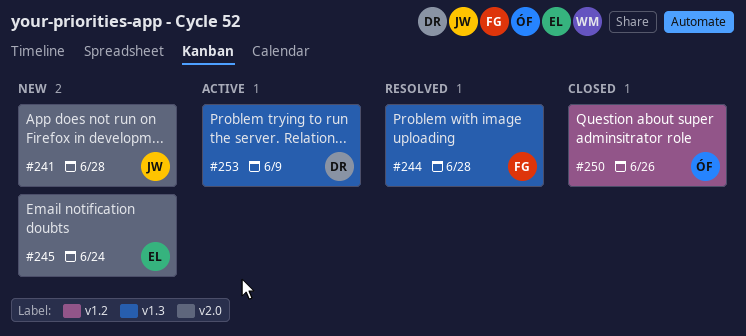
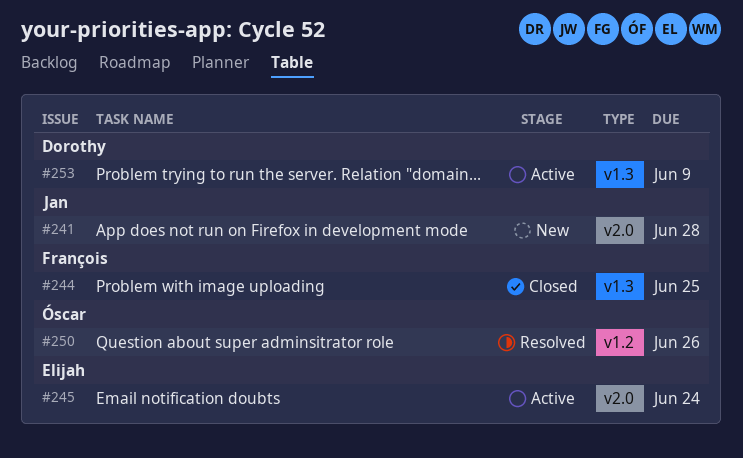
#244, status: Resolved -> Closed
#244, due: Jun 28 -> Jun 25
#245, status: New -> Active
#250, status: Closed -> Resolved

